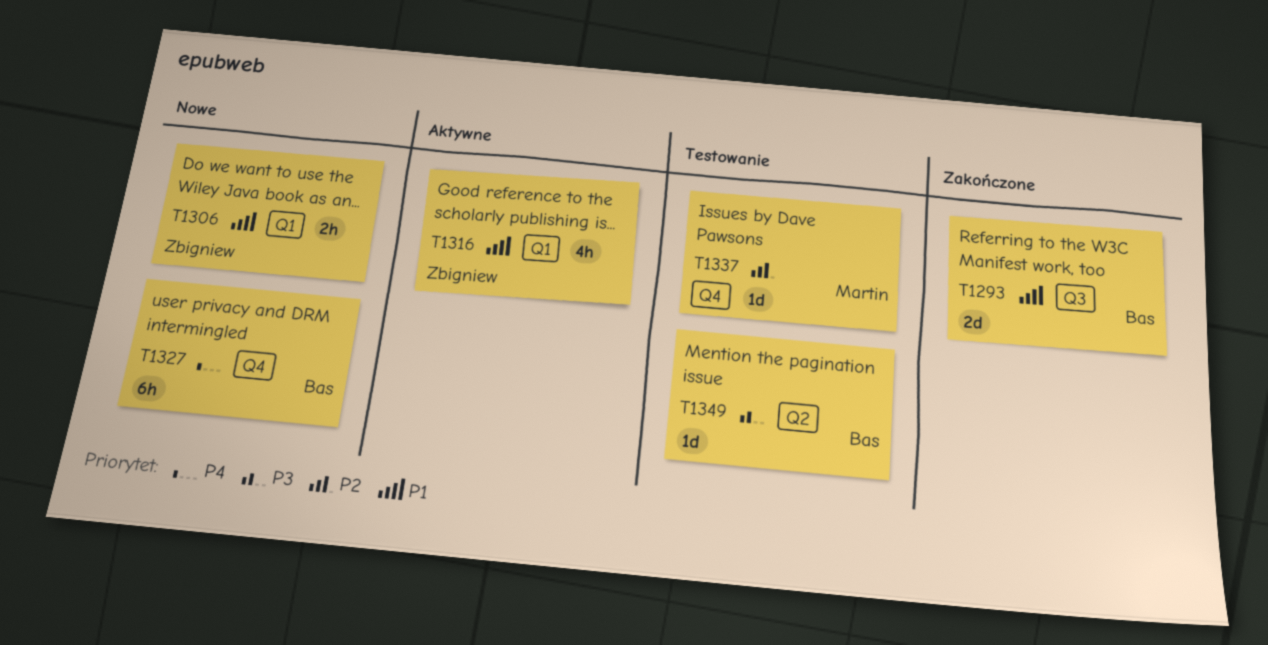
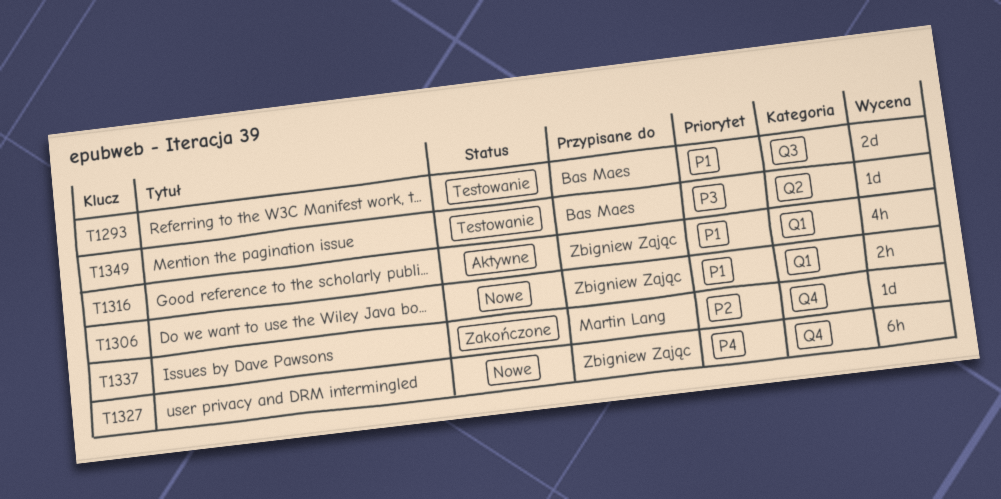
T1293, status: Zakończone -> Testowanie
T1327, owner: Bas Maes -> Zbigniew Zając
T1337, status: Testowanie -> Zakończone

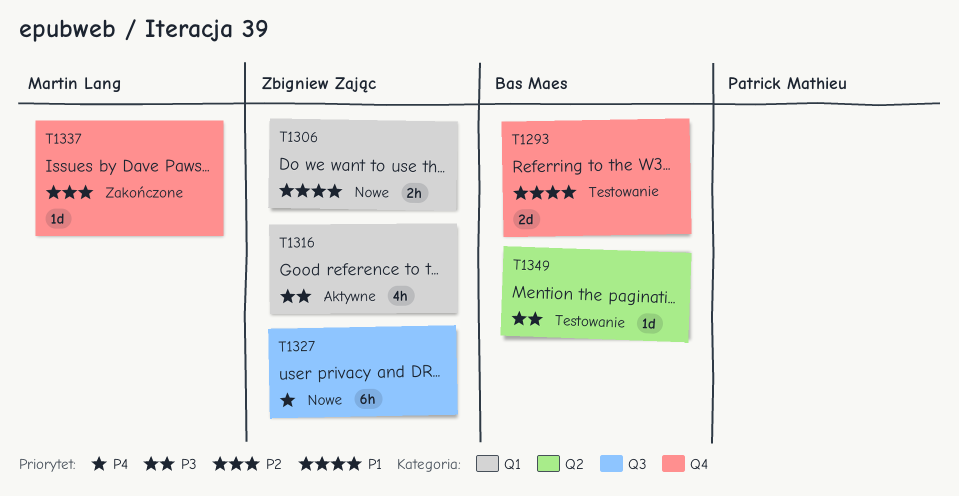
T1293, label: Q3 -> Q4
T1316, priority: P1 -> P3
T1327, label: Q4 -> Q3

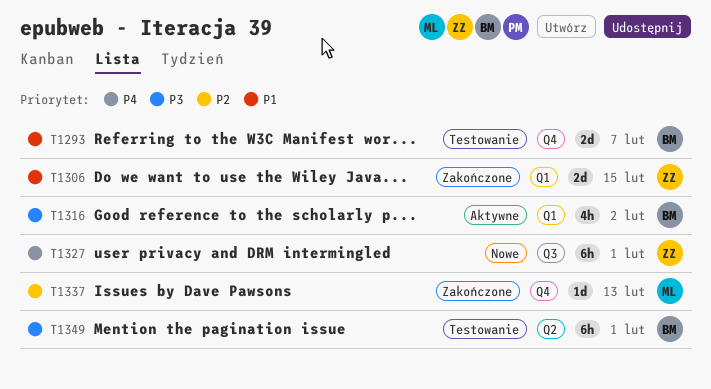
T1306, status: Nowe -> Zakończone
T1306, estimate: 2h -> 2d
T1316, owner: Zbigniew Zając -> Bas Maes
T1349, estimate: 1d -> 6h

